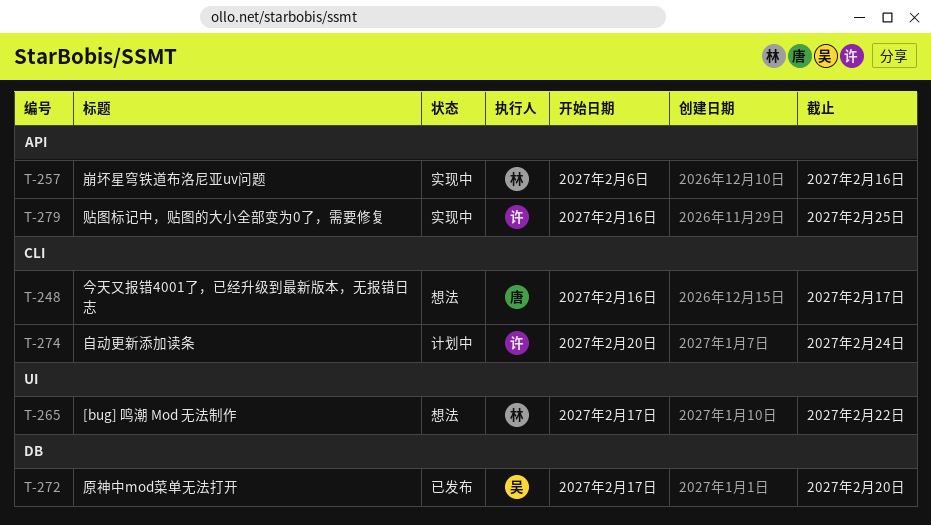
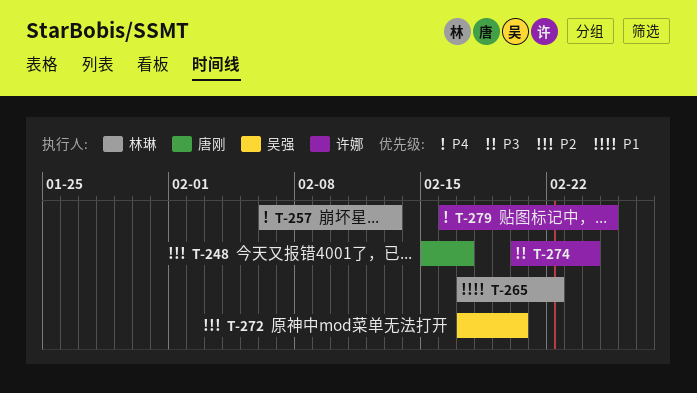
T-248, start: Feb 16 -> Feb 15
T-257, due: Feb 16 -> Feb 13

